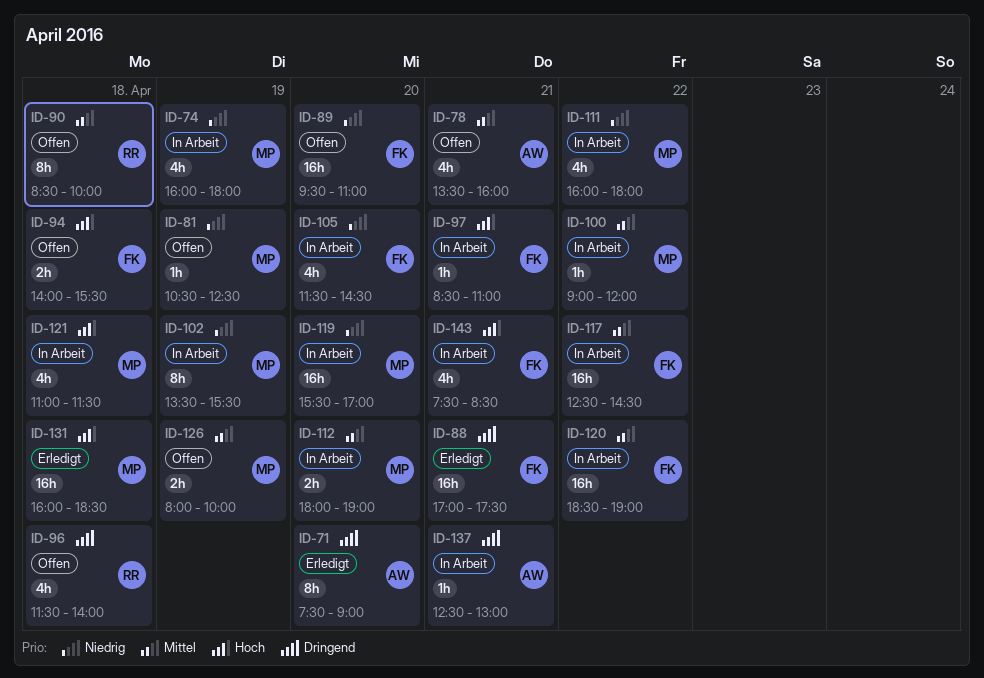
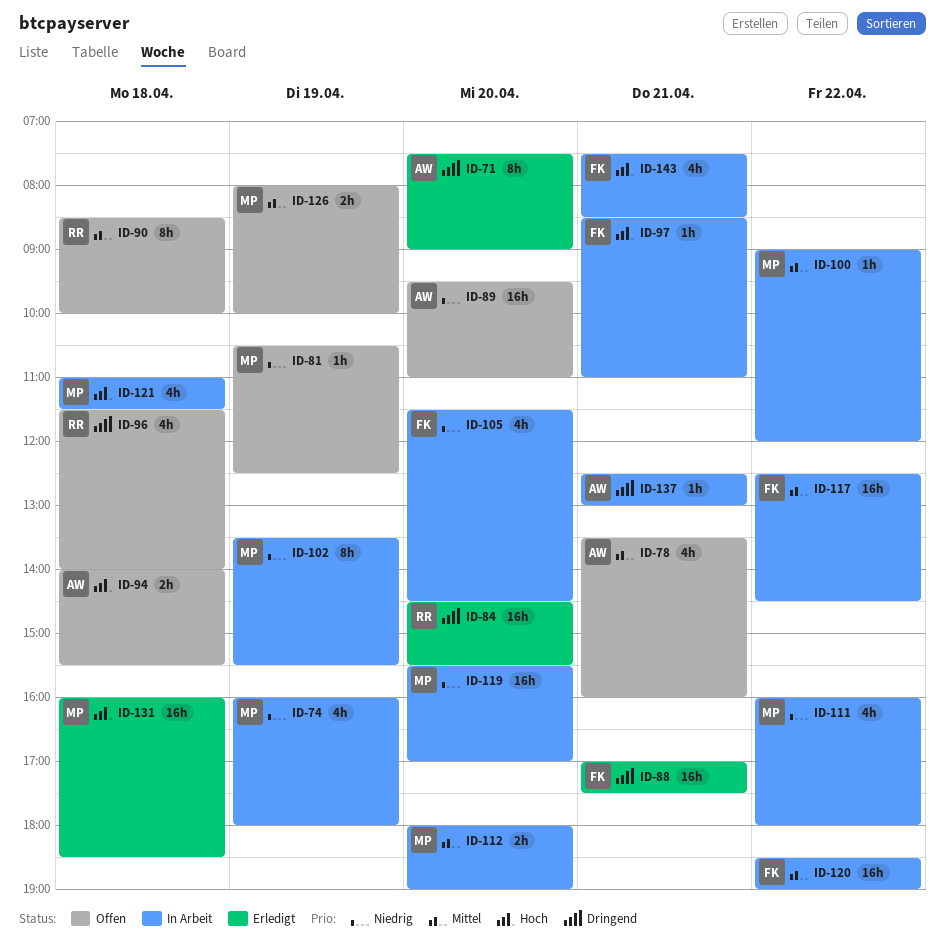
ID-84: none -> present
ID-89, owner: FK -> AW
ID-94, owner: FK -> AW

